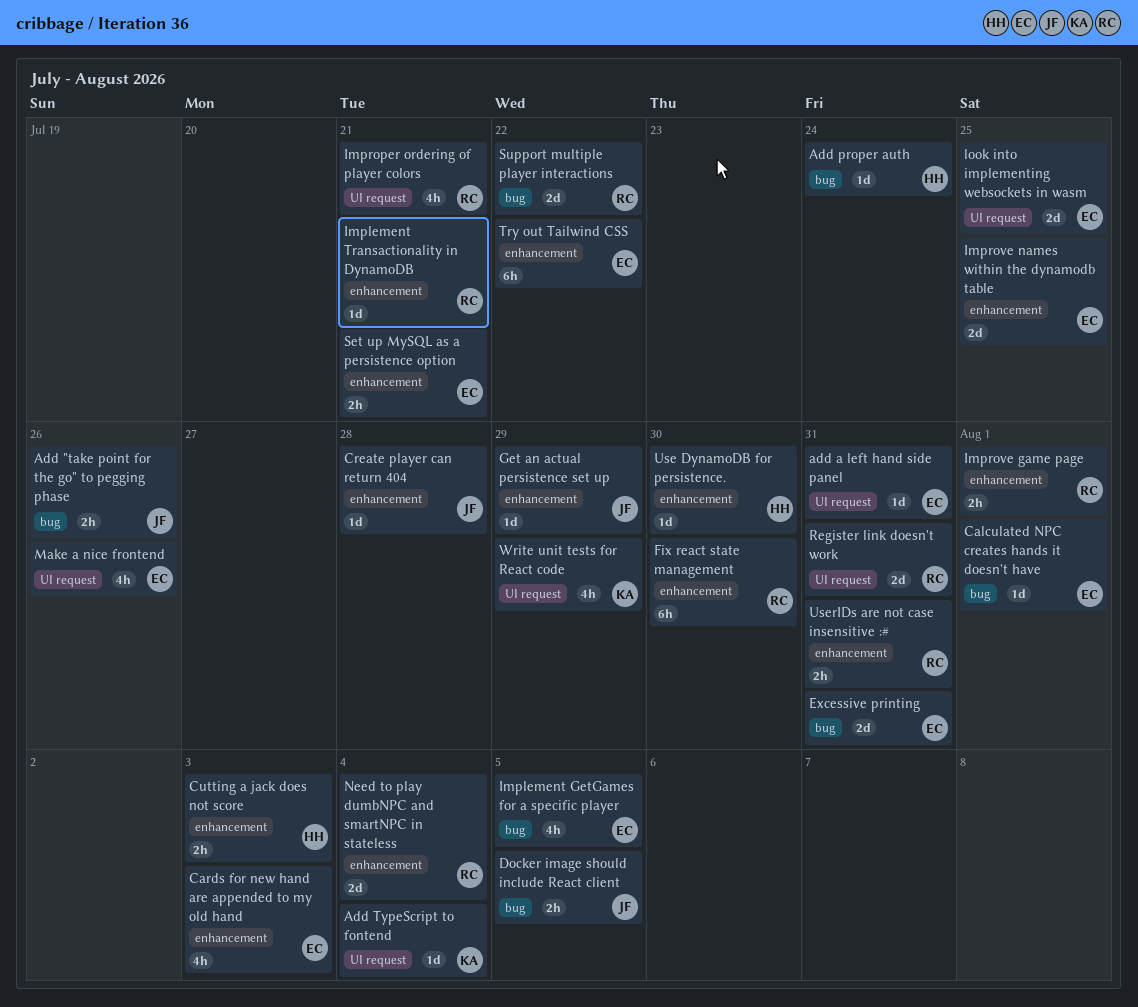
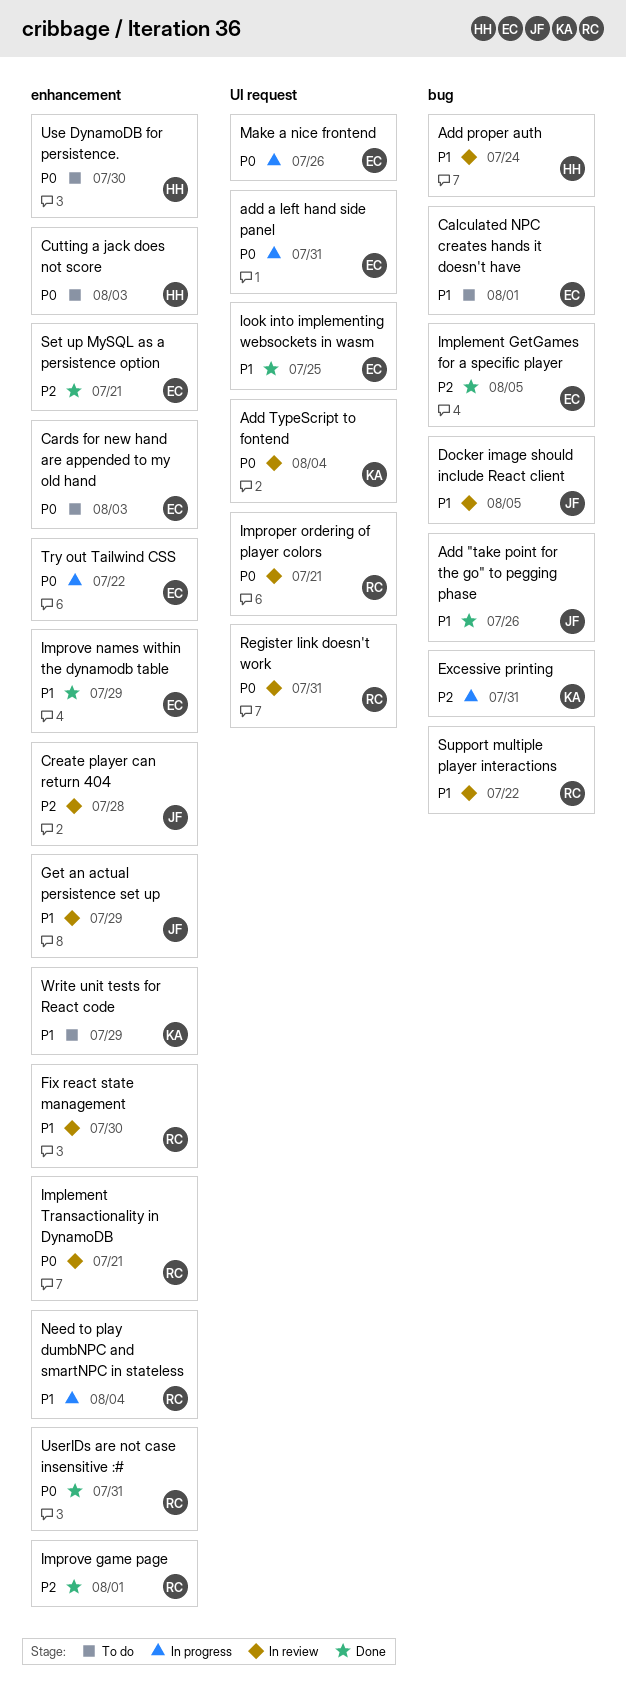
Excessive printing, owner: EC -> KA
Improve names within the dynamodb table, due: Jul 25 -> Jul 29
Write unit tests for React code, label: UI request -> enhancement

